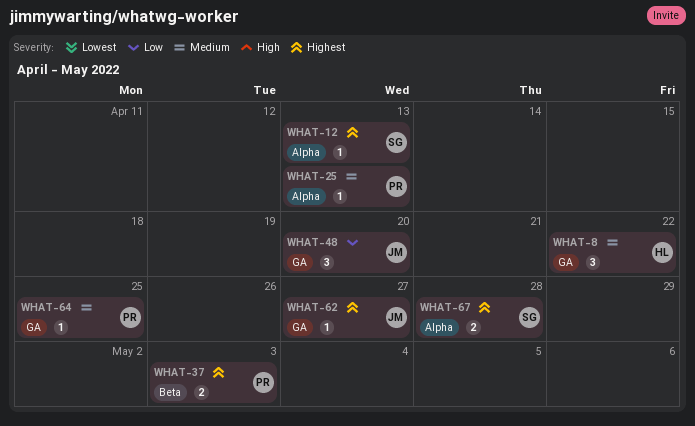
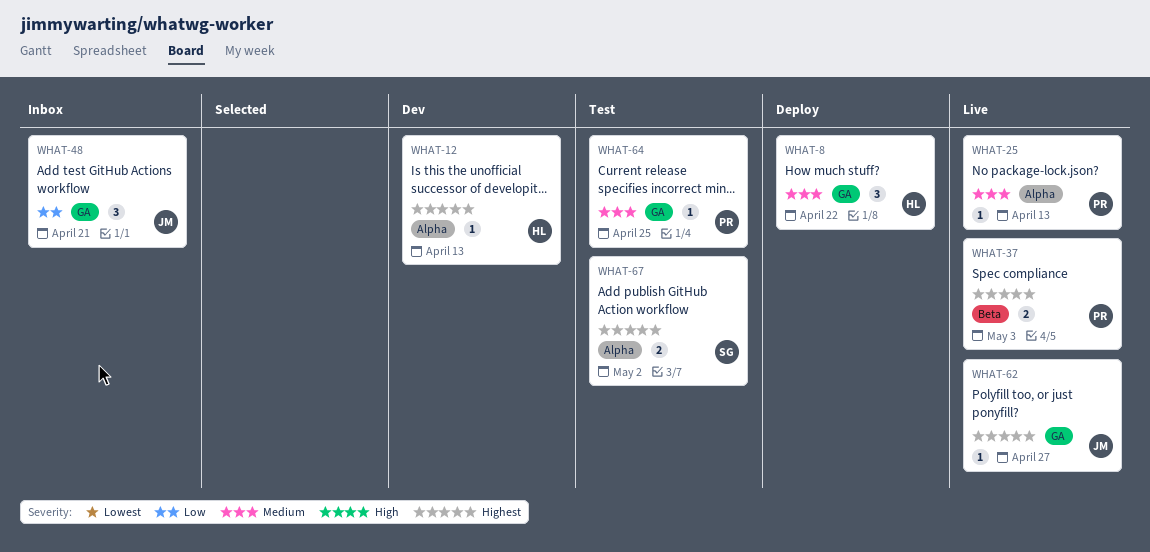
WHAT-12, owner: SG -> HL
WHAT-48, due: Apr 20 -> Apr 21
WHAT-67, due: Apr 28 -> May 2

